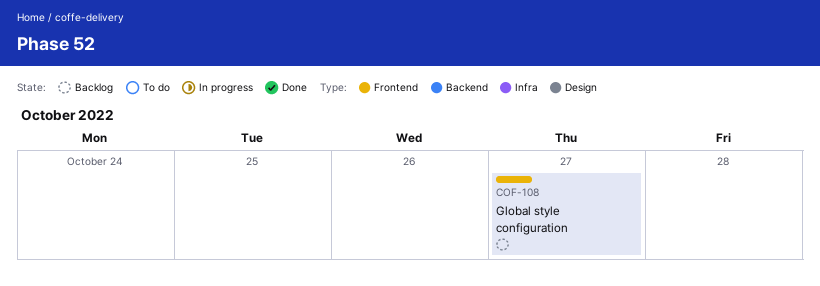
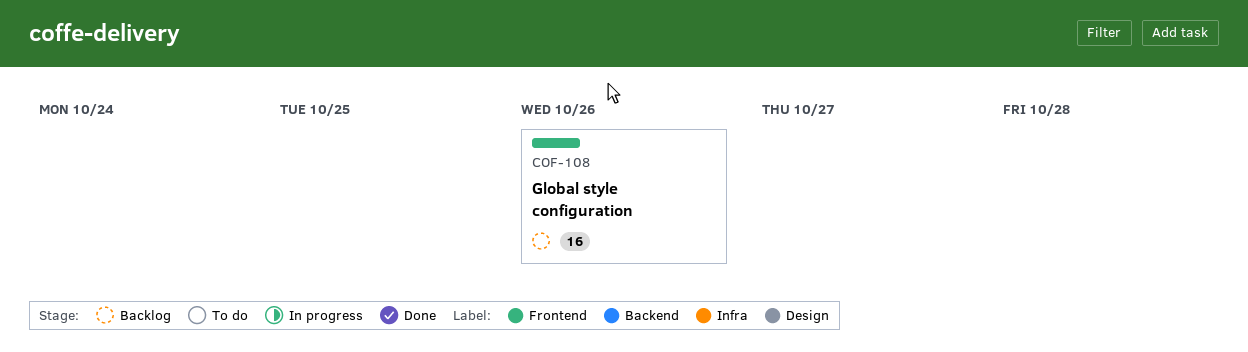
COF-108, due: Oct 27 -> Oct 26

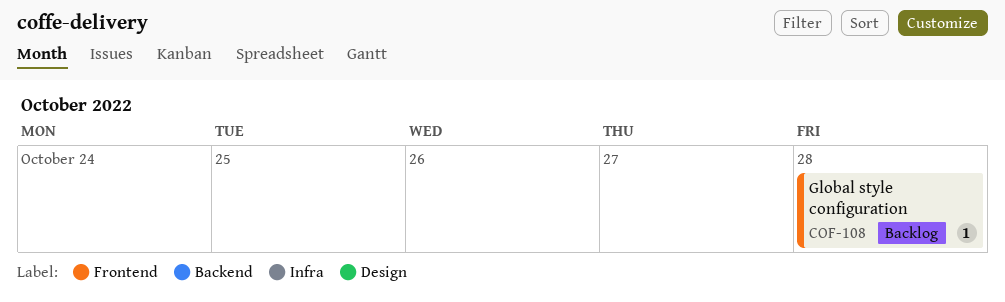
COF-108, estimate: 16 -> 1
COF-108, due: Oct 26 -> Oct 28

